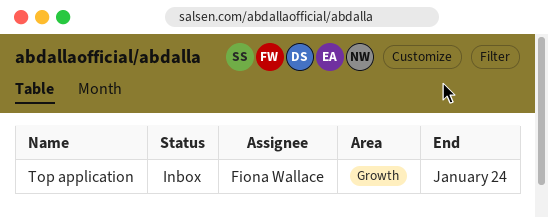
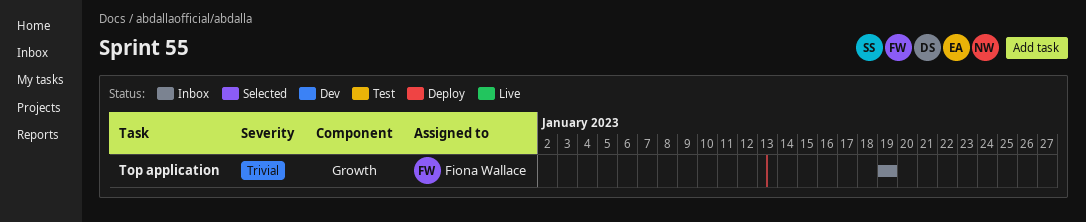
Top application, due: Jan 24 -> Jan 19

